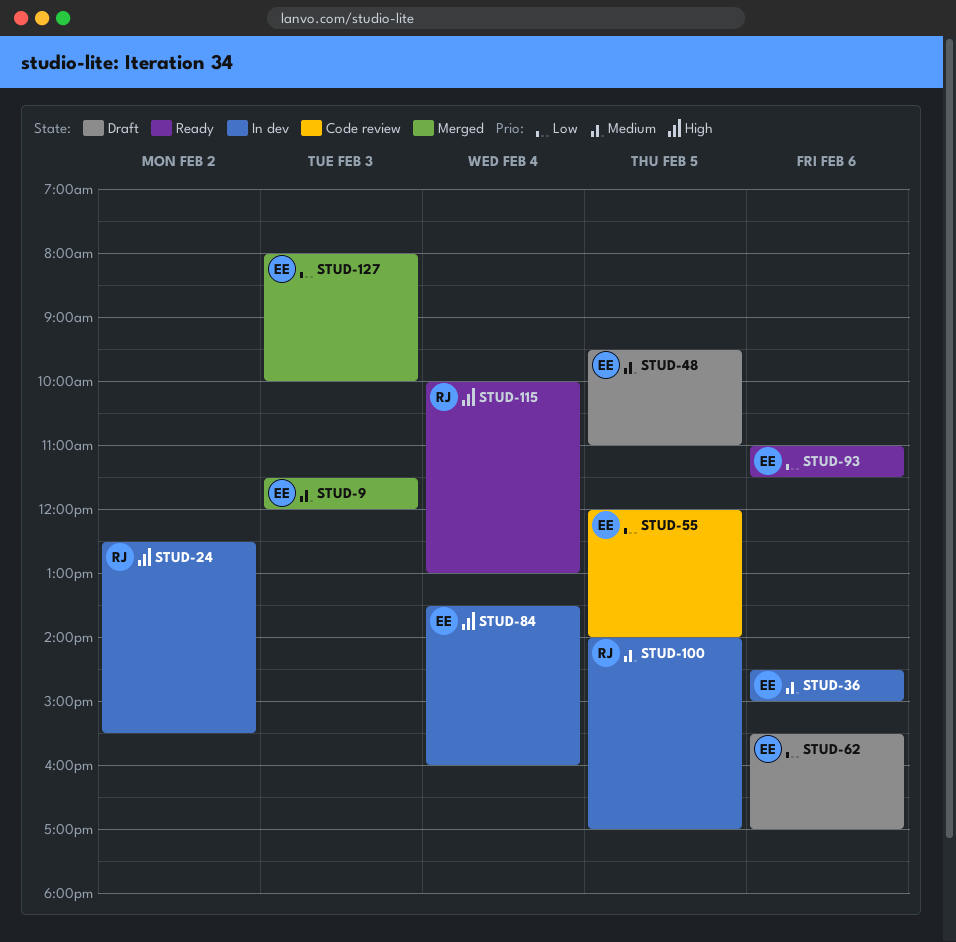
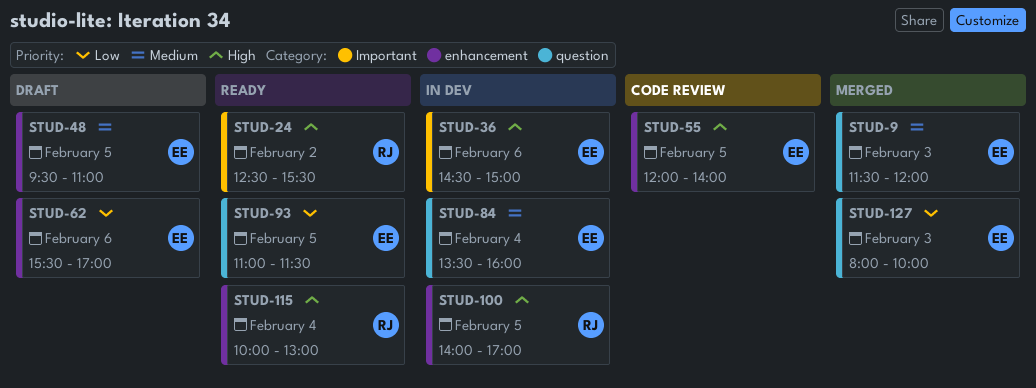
STUD-24, status: In dev -> Ready
STUD-36, priority: Medium -> High
STUD-55, priority: Low -> High
STUD-84, priority: High -> Medium
STUD-93, day: Feb 6 -> Feb 5
STUD-100, priority: Medium -> High

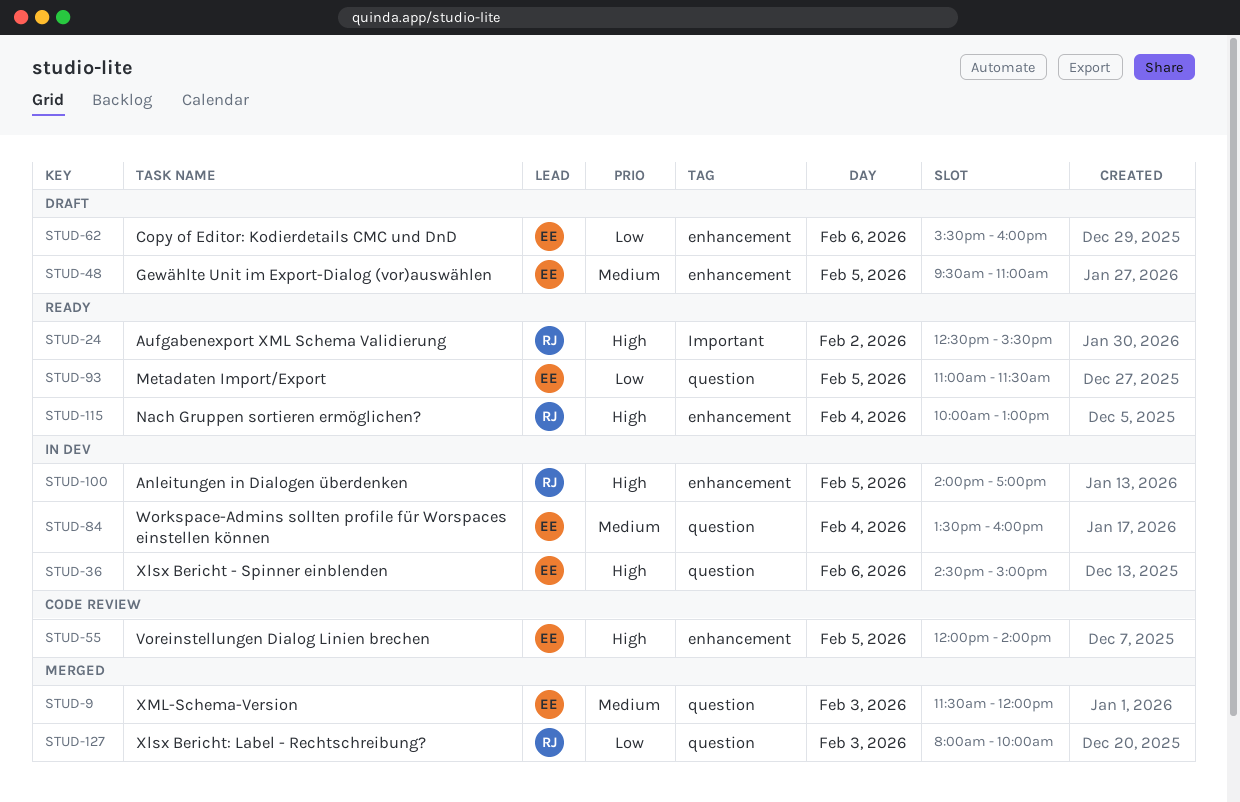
STUD-36, label: Important -> question
STUD-62, ends: 17:00 -> 16:00
STUD-127, owner: EE -> RJ

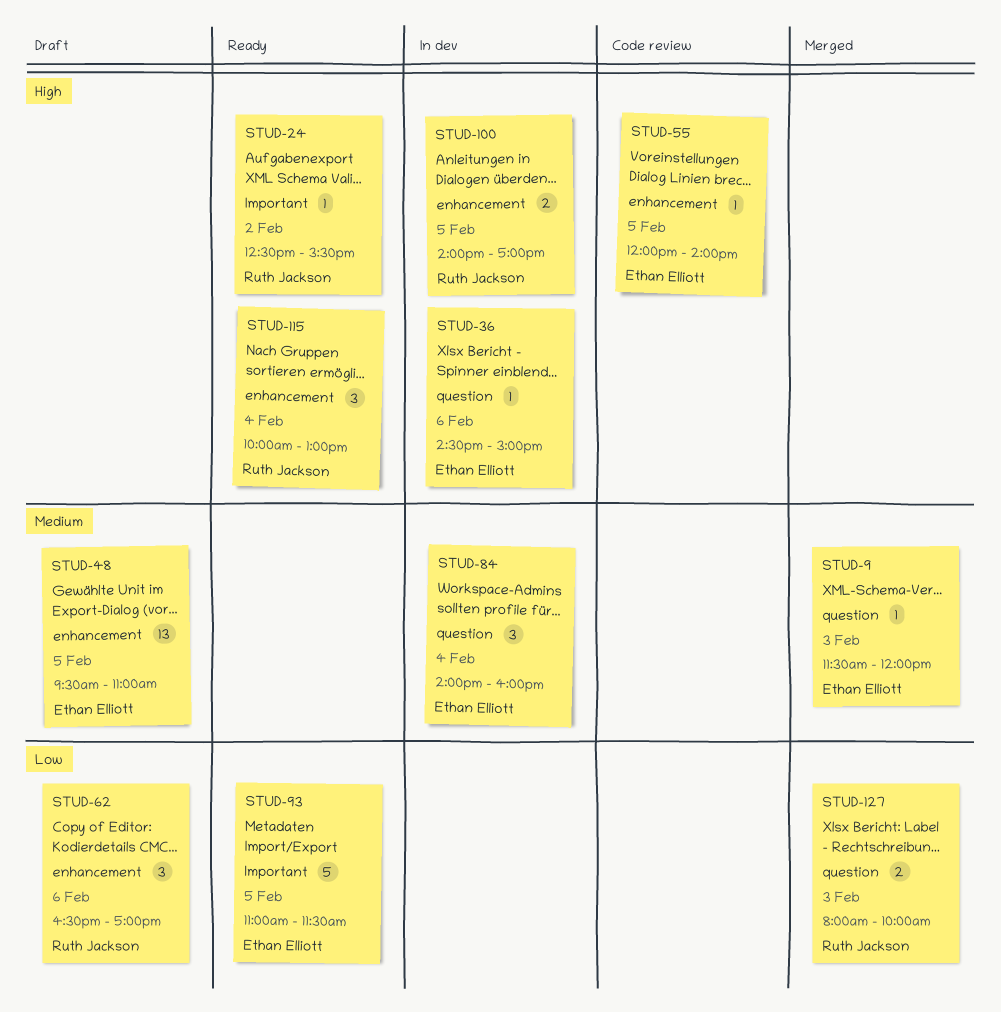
STUD-62, owner: Ethan Elliott -> Ruth Jackson
STUD-62, begins: 15:30 -> 16:30
STUD-62, ends: 16:00 -> 17:00
STUD-84, begins: 13:30 -> 14:00
STUD-93, label: question -> Important

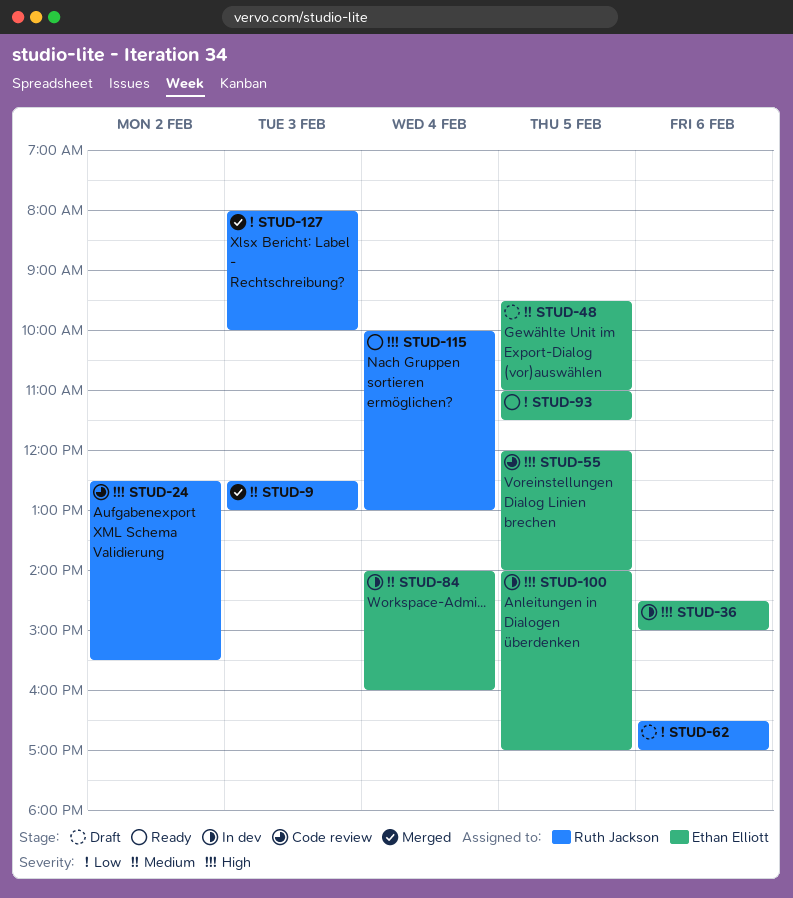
STUD-9, owner: Ethan Elliott -> Ruth Jackson
STUD-9, begins: 11:30 -> 12:30
STUD-9, ends: 12:00 -> 13:00
STUD-24, status: Ready -> Code review
STUD-100, owner: Ruth Jackson -> Ethan Elliott

